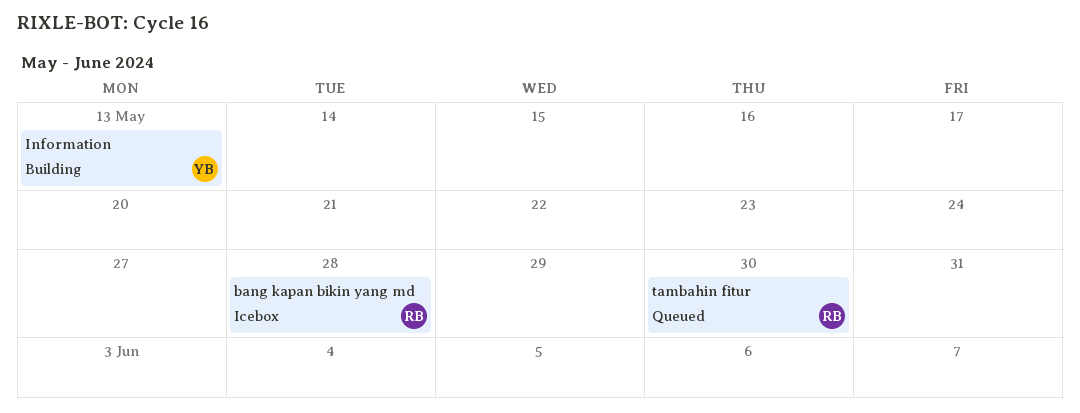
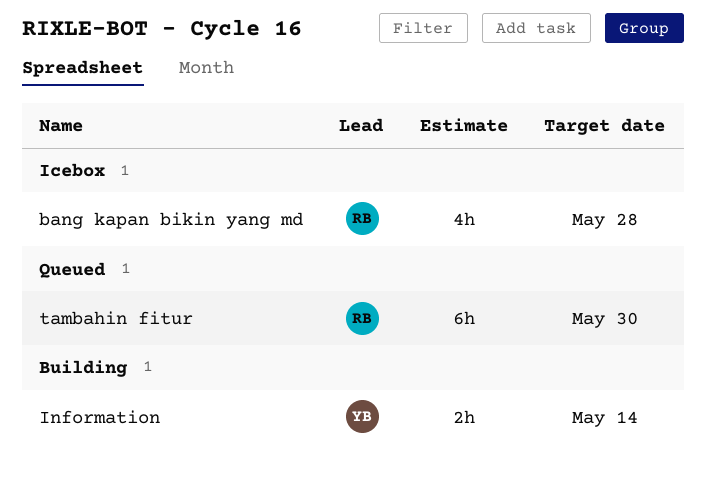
Information, due: May 13 -> May 14

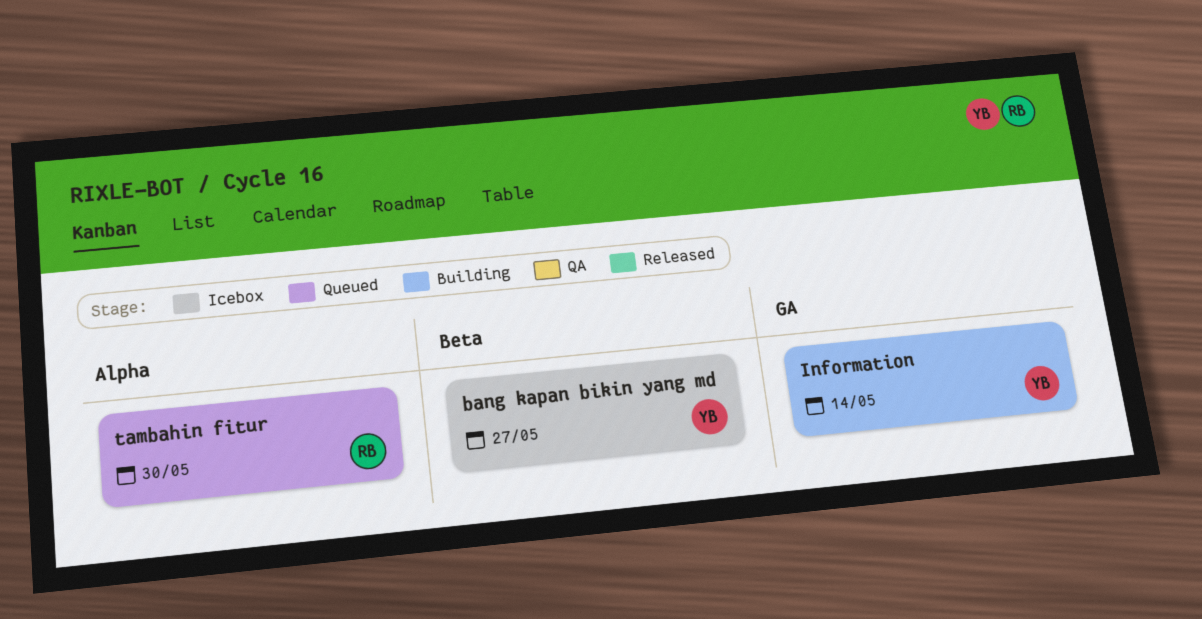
bang kapan bikin yang md, owner: RB -> YB
bang kapan bikin yang md, due: May 28 -> May 27

